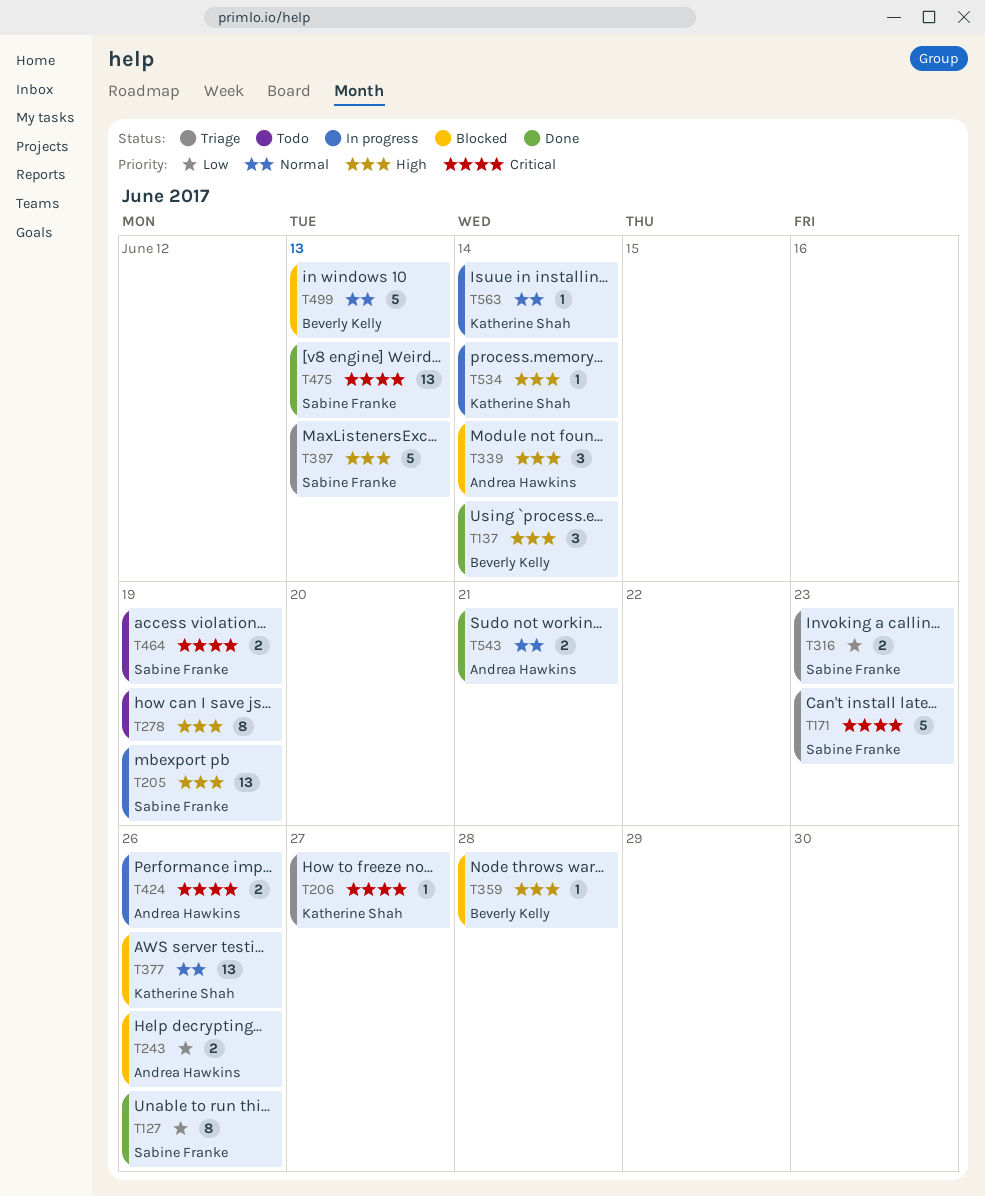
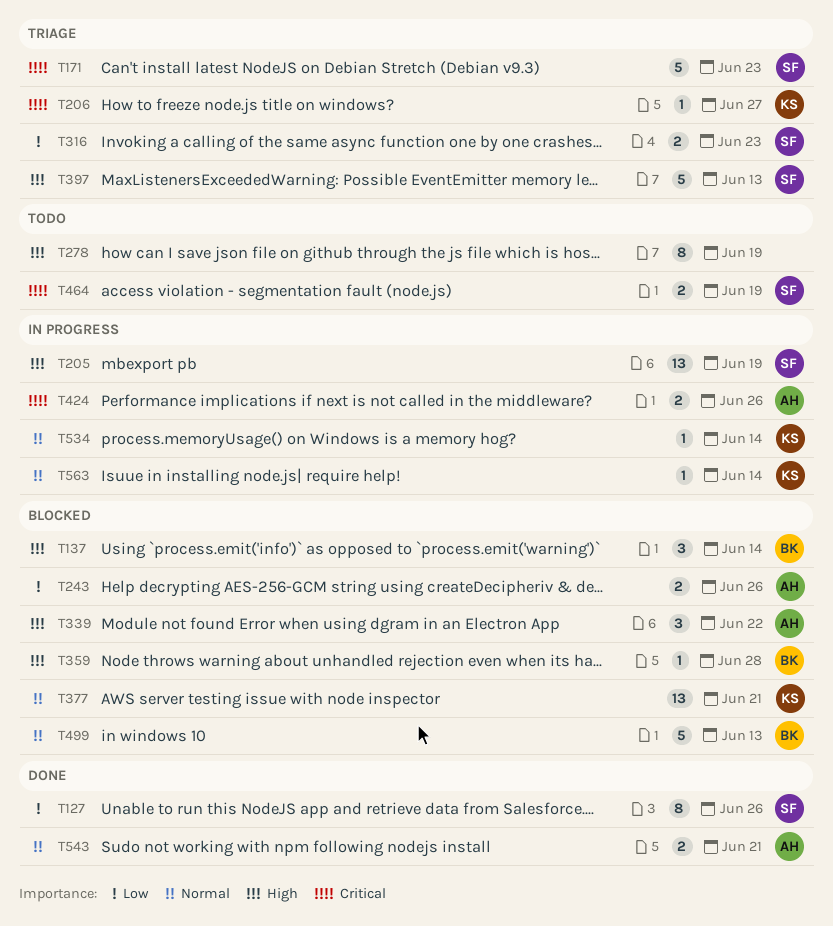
T137, status: Done -> Blocked
T339, due: Jun 14 -> Jun 22
T377, due: Jun 26 -> Jun 21
T475: present -> none
T534, priority: High -> Normal

